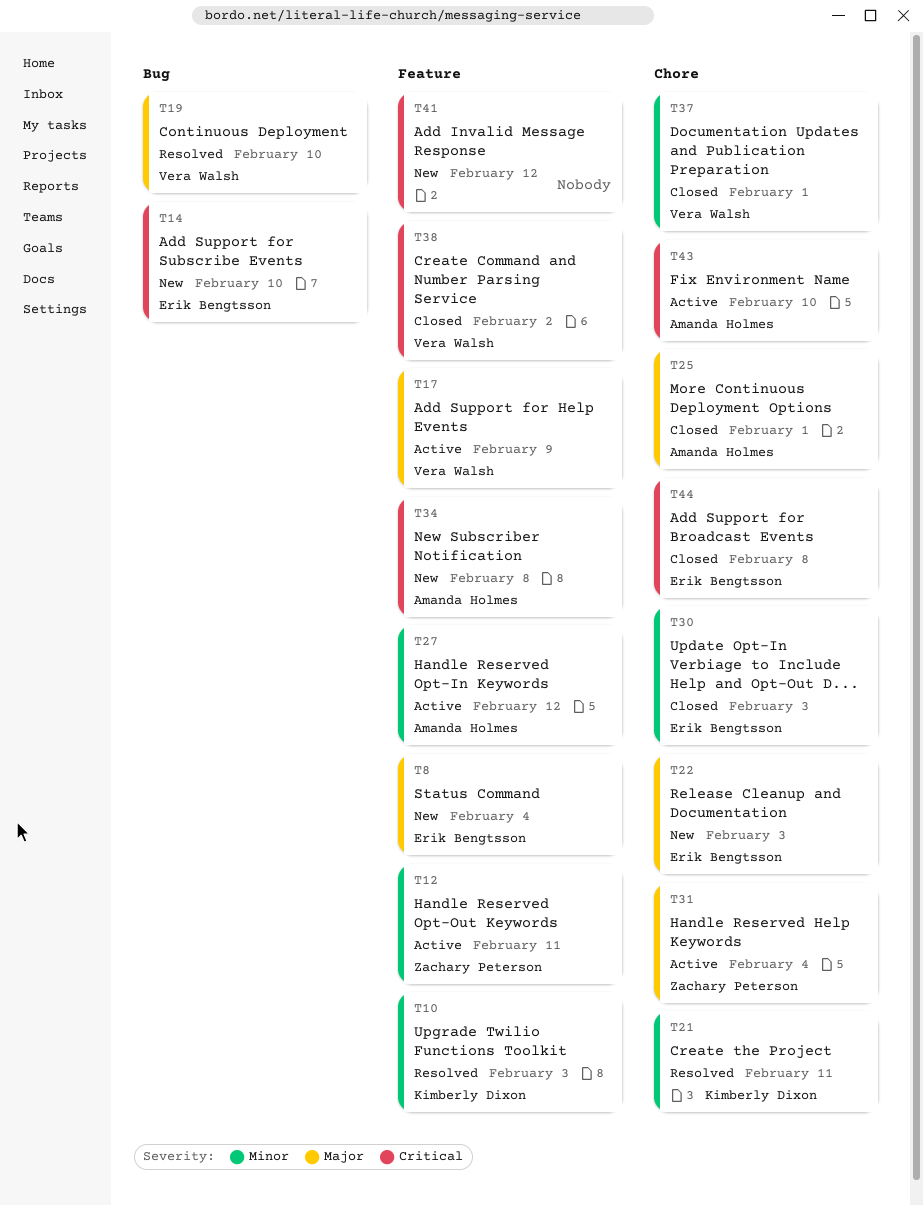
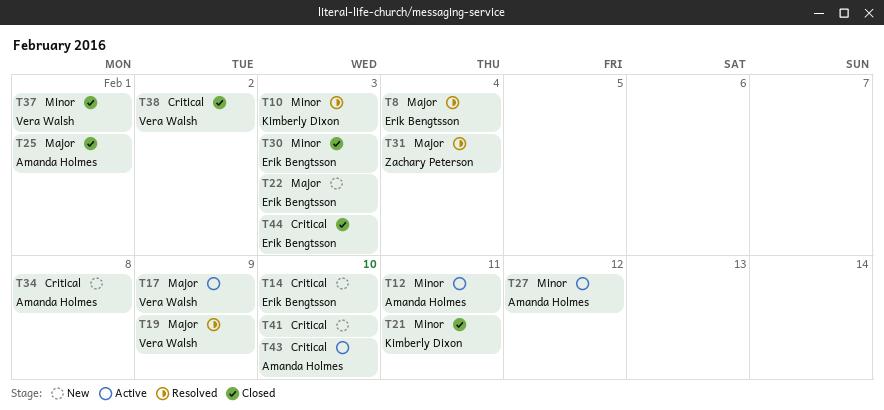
T8, status: New -> Resolved
T12, owner: Zachary Peterson -> Amanda Holmes
T19, due: Feb 10 -> Feb 9
T21, status: Resolved -> Closed
T31, status: Active -> Resolved
T41, due: Feb 12 -> Feb 10
T44, due: Feb 8 -> Feb 3

